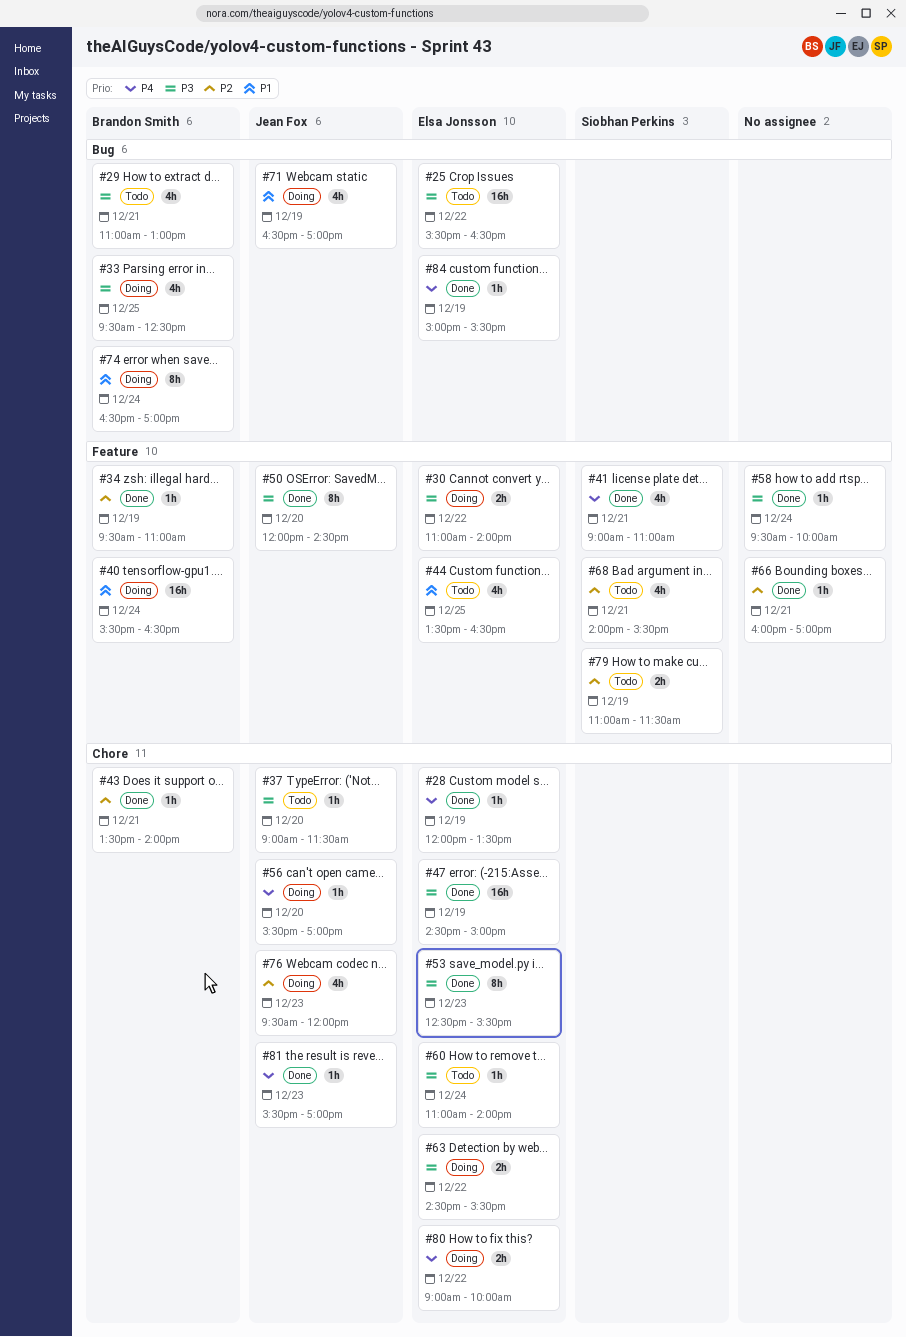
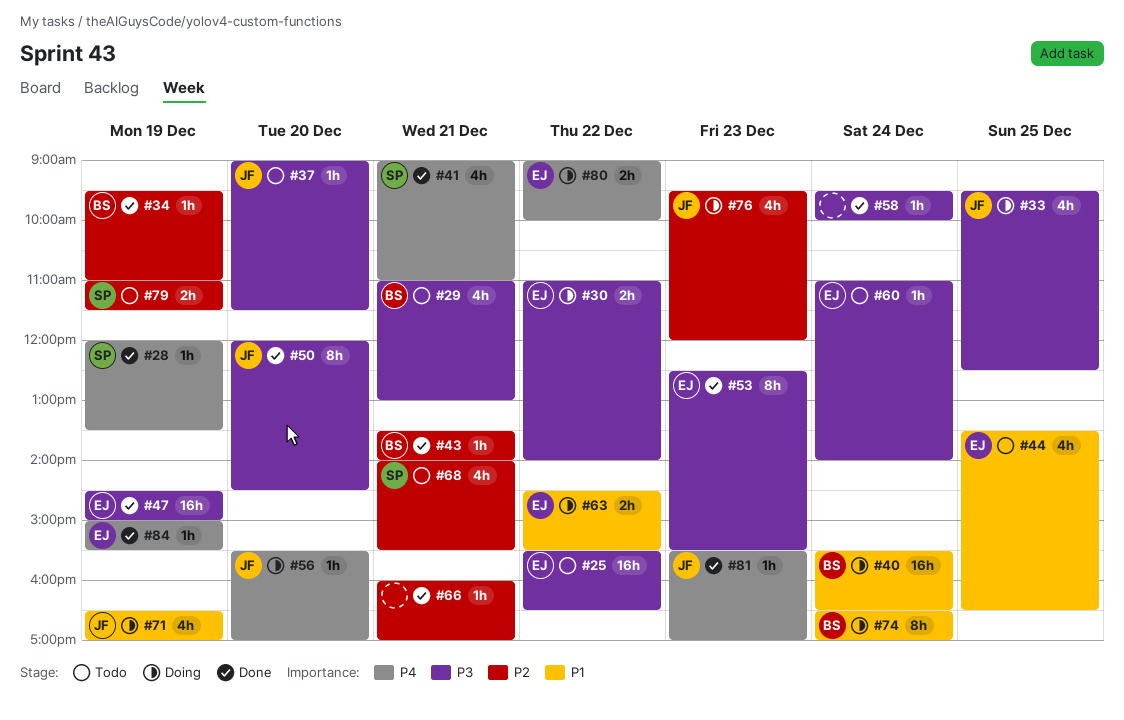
#28, owner: Elsa Jonsson -> Siobhan Perkins
#33, owner: Brandon Smith -> Jean Fox
#63, priority: P3 -> P1

